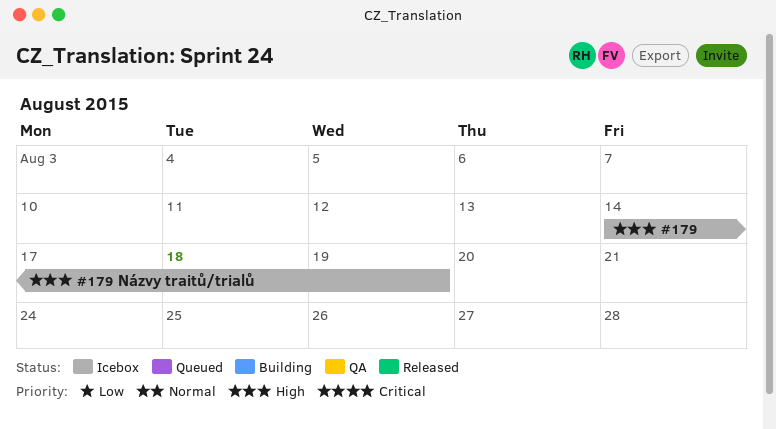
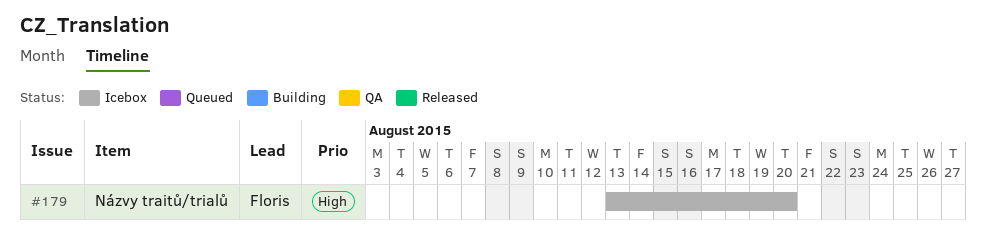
#179, start: Aug 14 -> Aug 13
#179, due: Aug 19 -> Aug 20

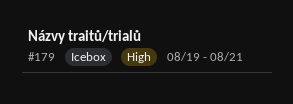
#179, start: Aug 13 -> Aug 19
#179, due: Aug 20 -> Aug 21

